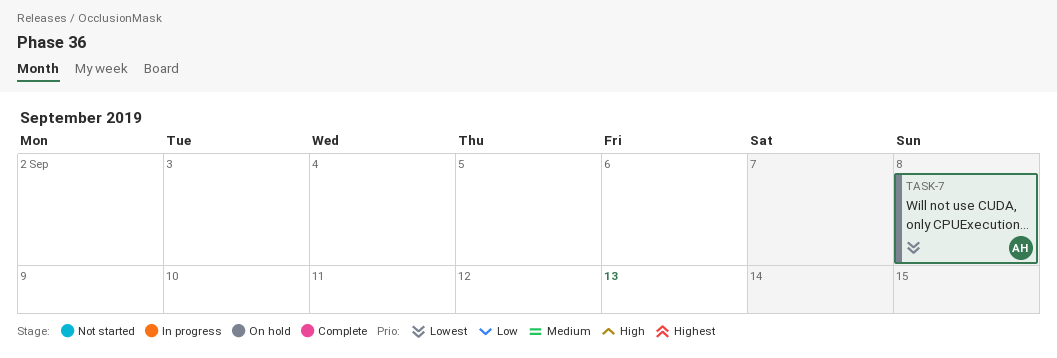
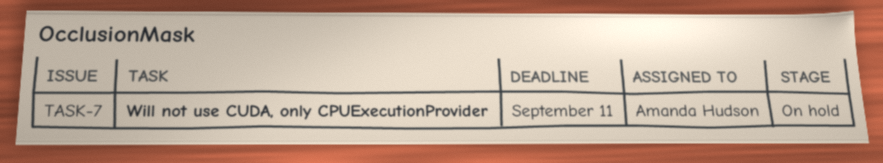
TASK-7, due: Sep 8 -> Sep 11

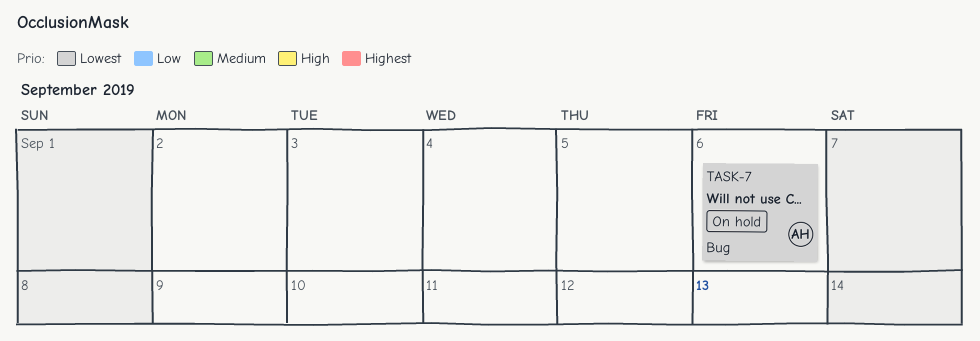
TASK-7, due: Sep 11 -> Sep 6

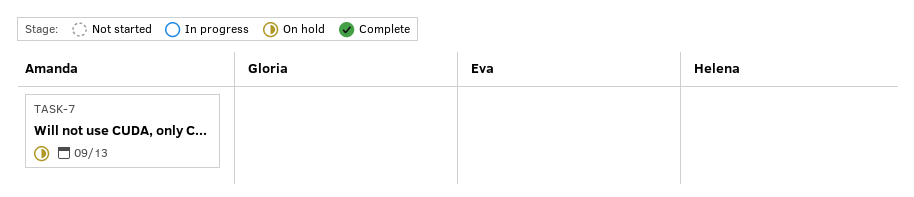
TASK-7, due: Sep 6 -> Sep 13

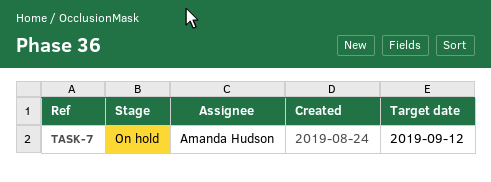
TASK-7, due: Sep 13 -> Sep 12

